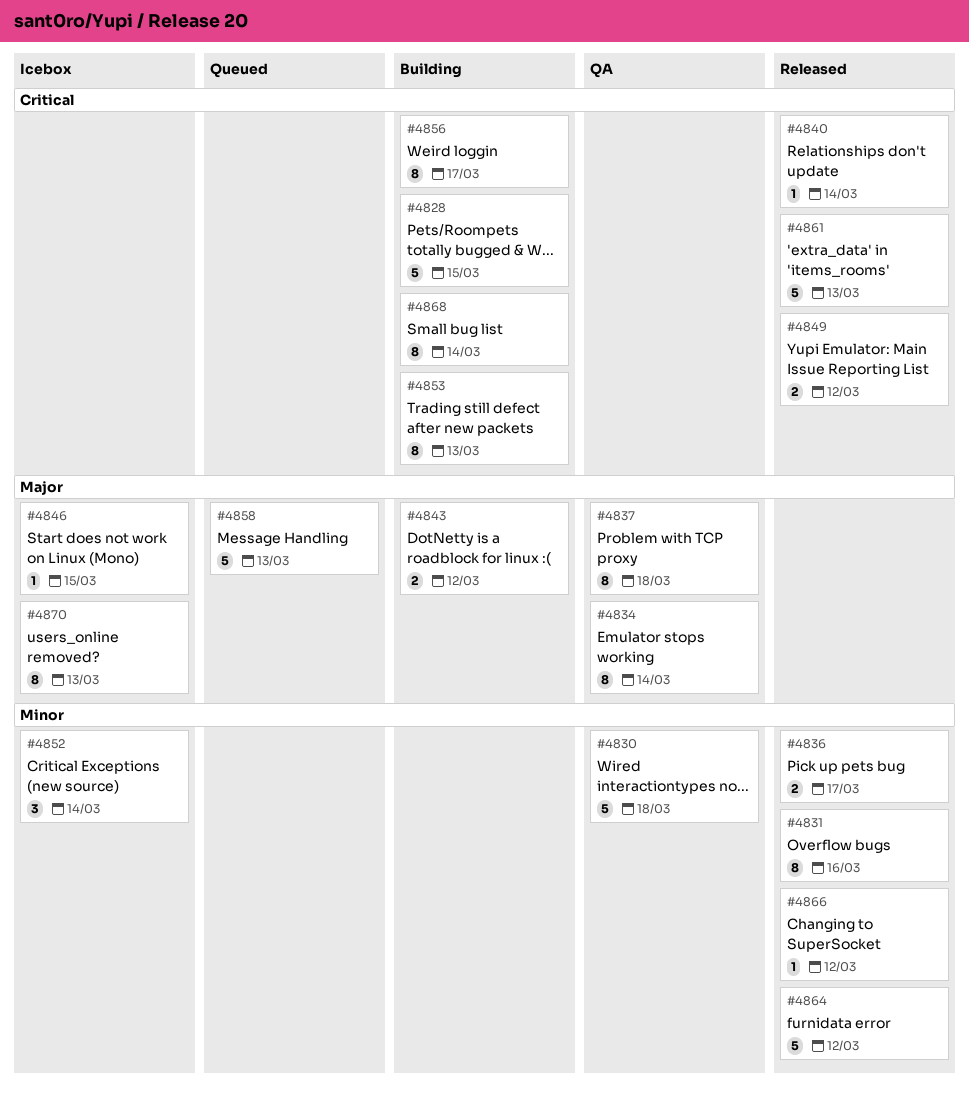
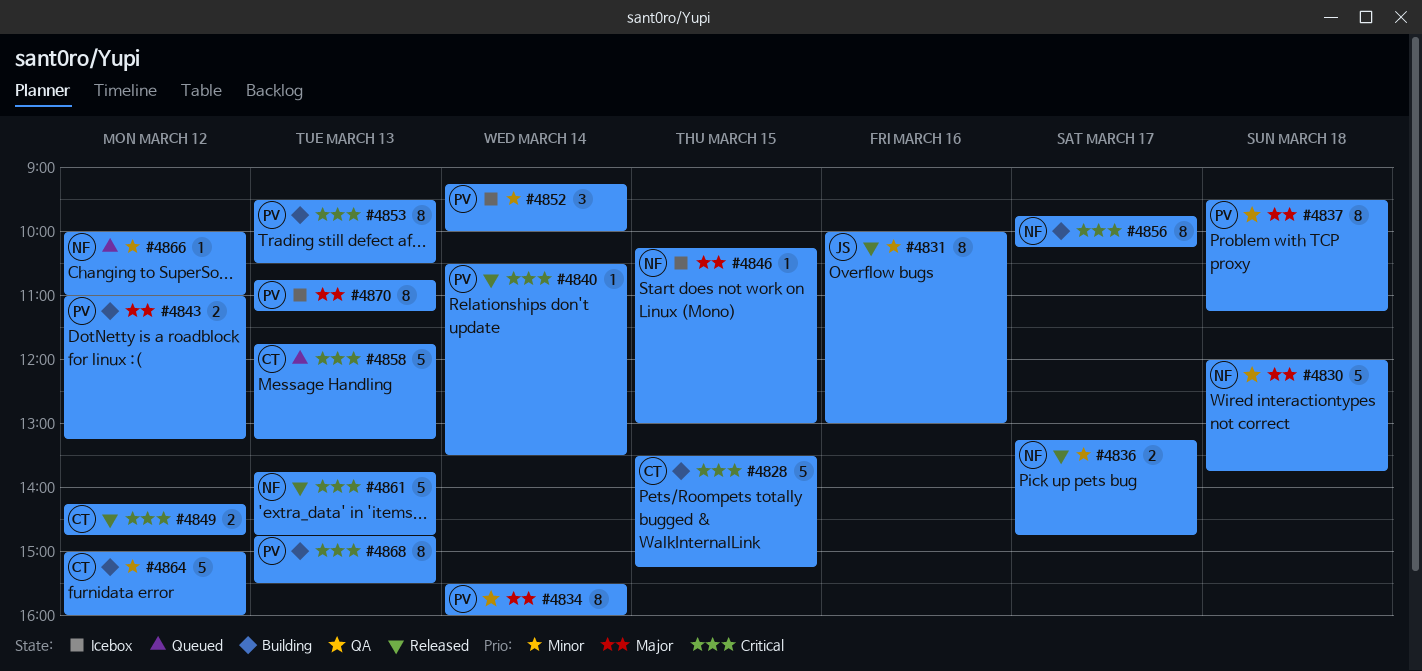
#4830, priority: Minor -> Major
#4858, priority: Major -> Critical
#4864, status: Released -> Building
#4866, status: Released -> Queued
#4868, day: Mar 14 -> Mar 13

